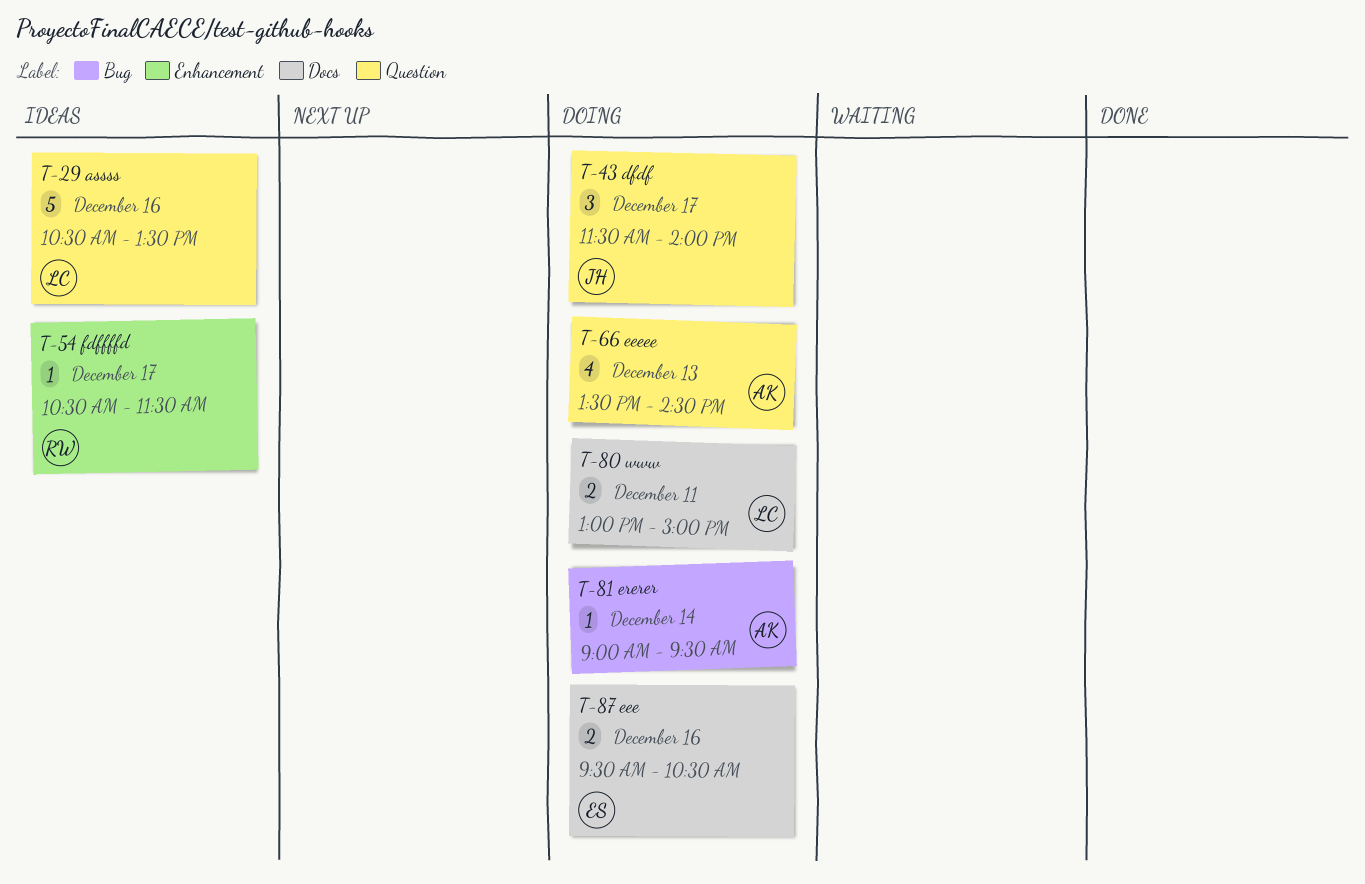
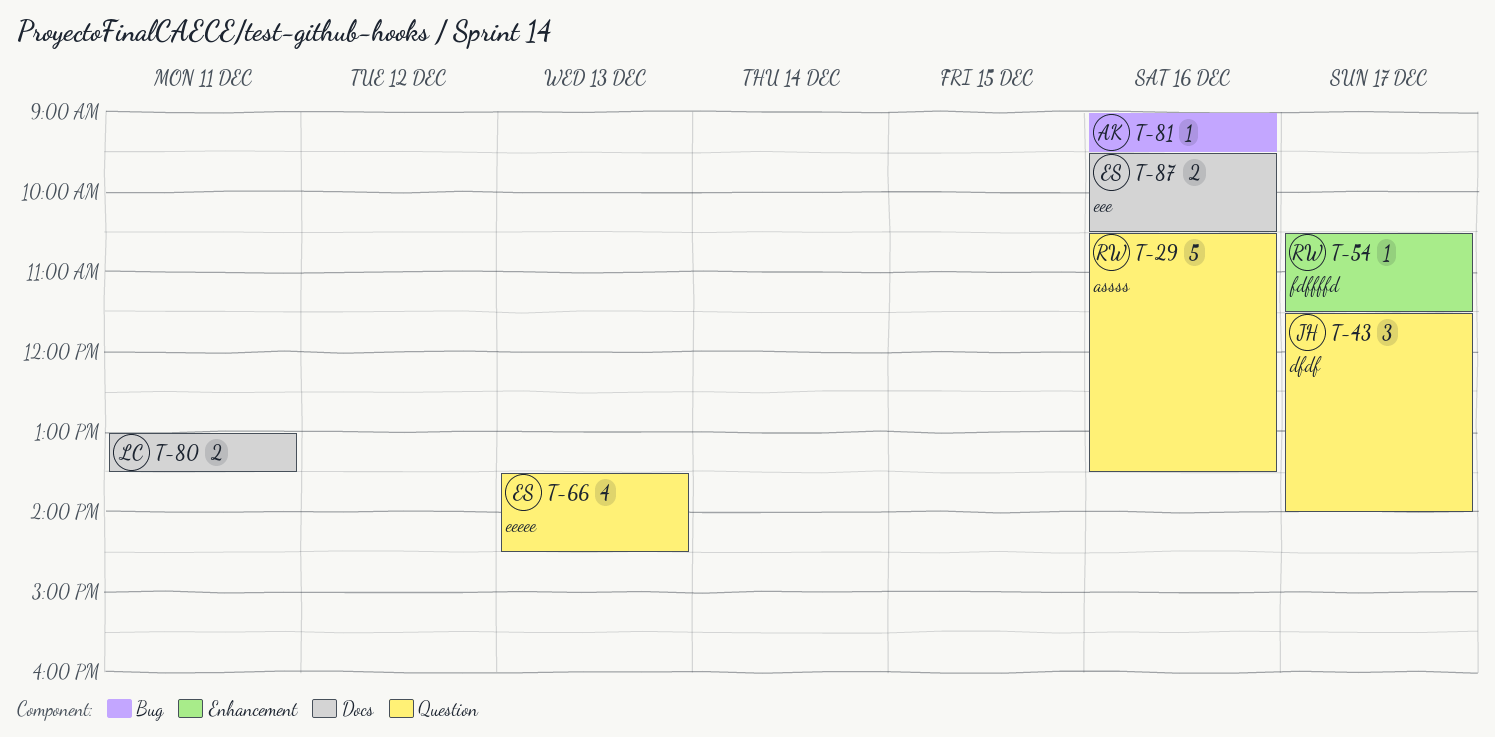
T-29, owner: LC -> RW
T-66, owner: AK -> ES
T-80, ends: 15:00 -> 13:30
T-81, day: Dec 14 -> Dec 16

